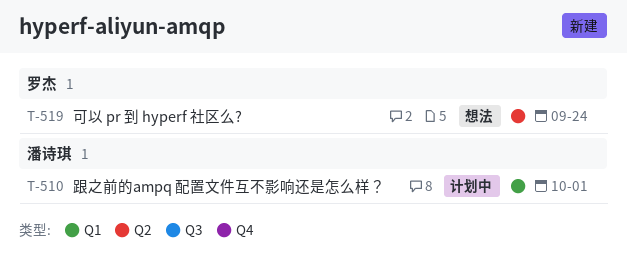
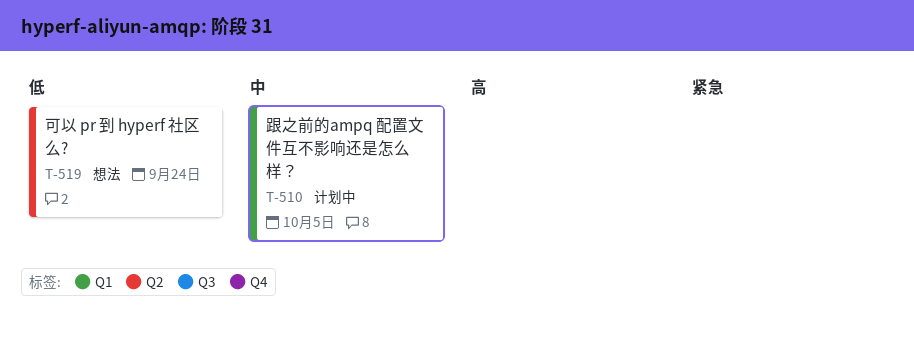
T-510, due: Oct 1 -> Oct 5

